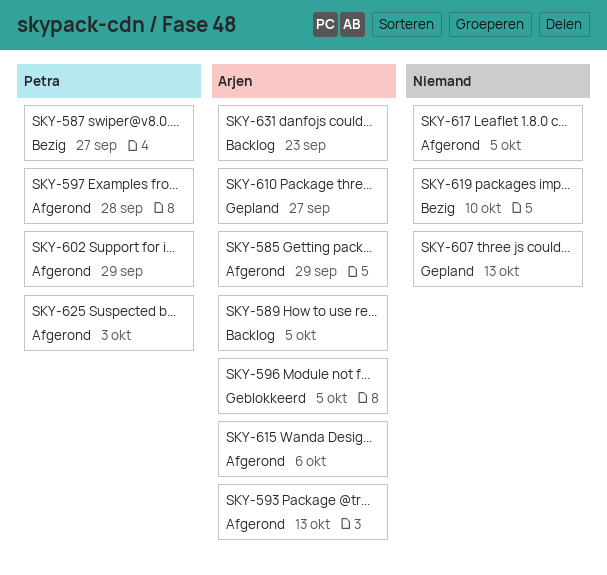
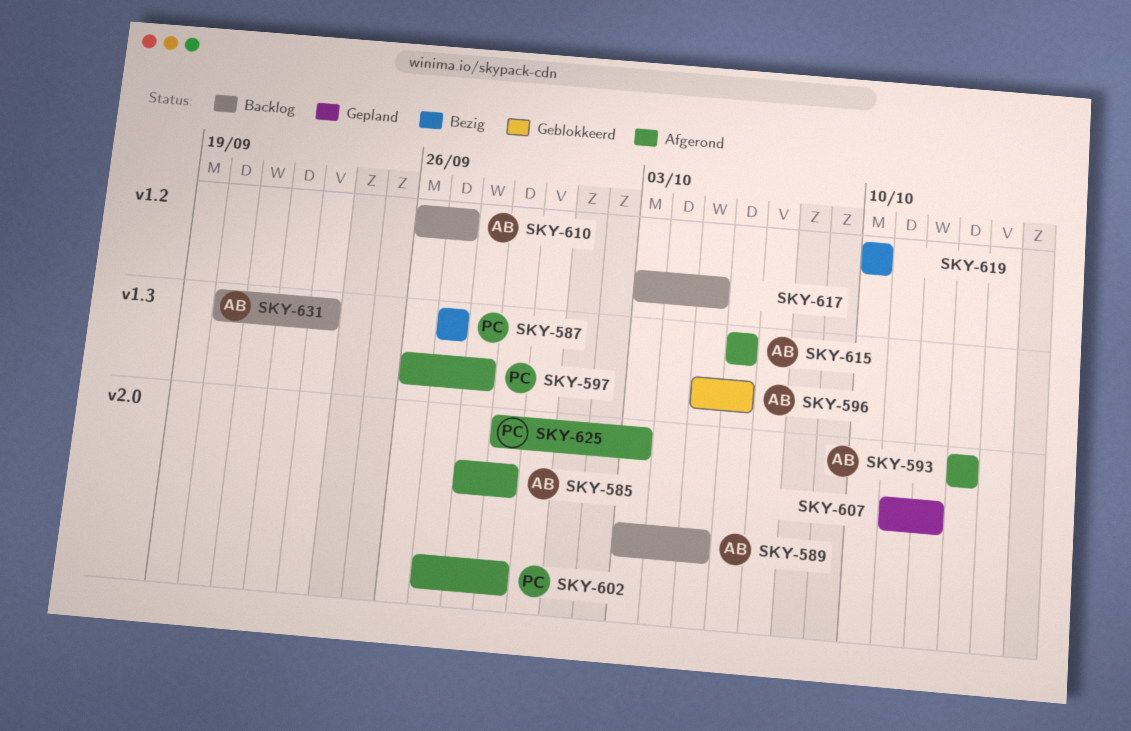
SKY-596, due: Oct 5 -> Oct 6
SKY-607, due: Oct 13 -> Oct 12
SKY-610, status: Gepland -> Backlog
SKY-617, status: Afgerond -> Backlog

